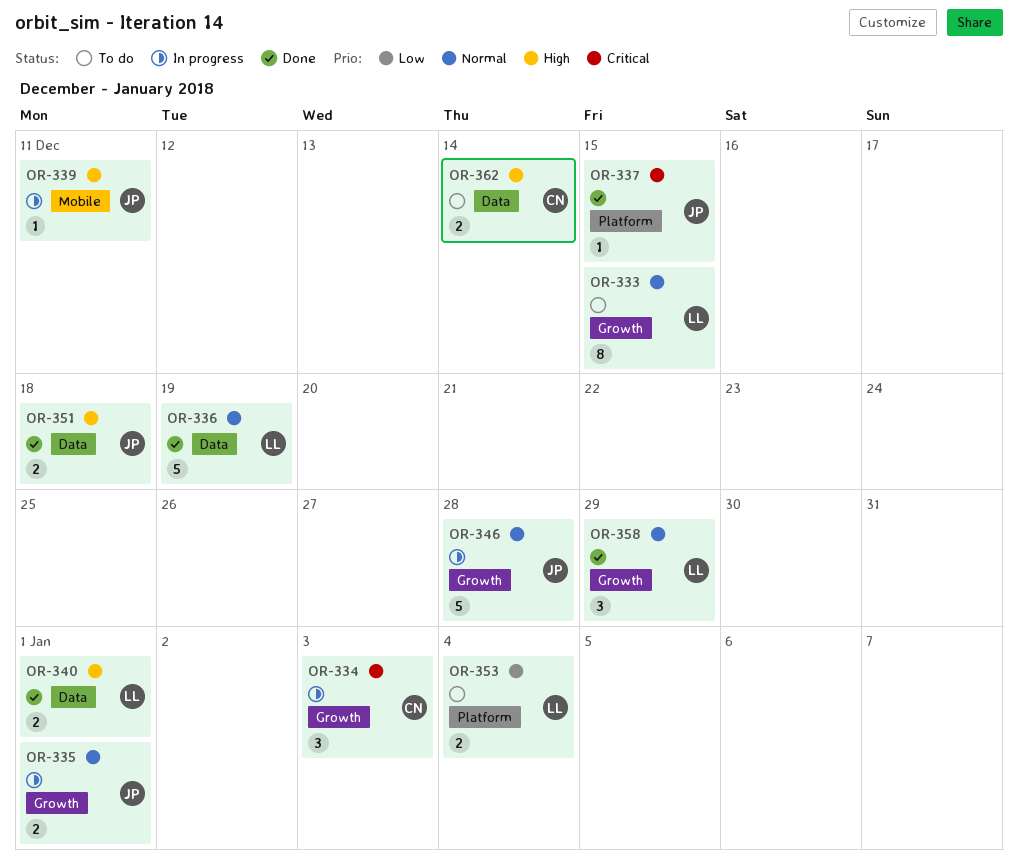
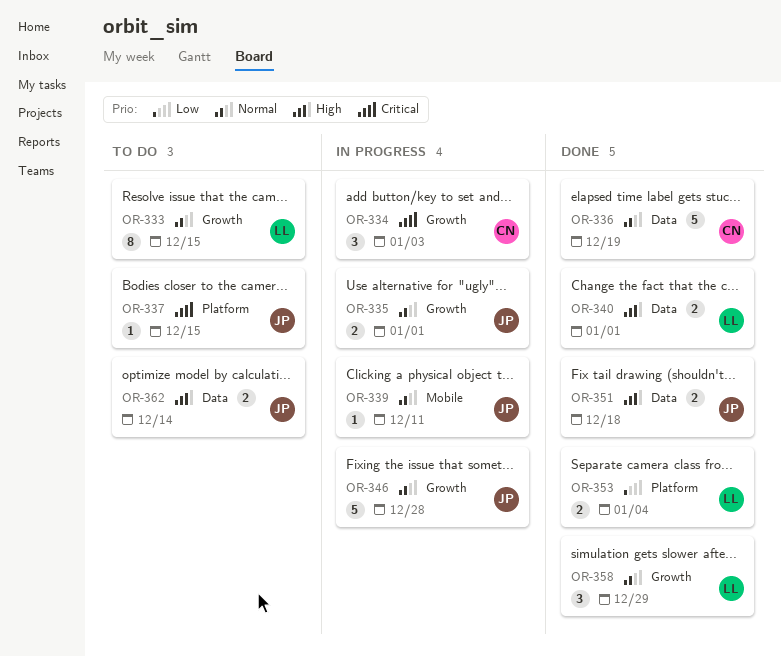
OR-336, owner: LL -> CN
OR-337, status: Done -> To do
OR-339, priority: High -> Normal
OR-353, status: To do -> Done
OR-362, owner: CN -> JP

